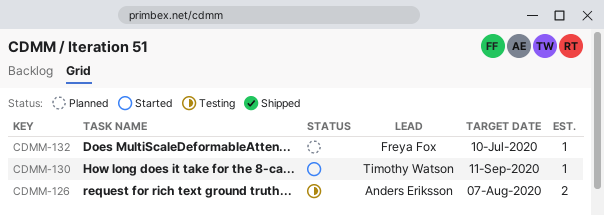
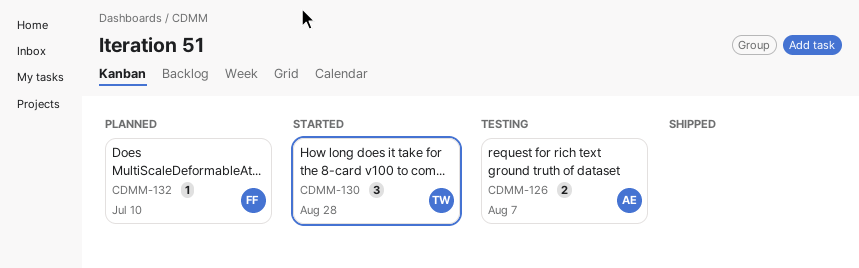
CDMM-130, estimate: 1 -> 3
CDMM-130, due: Sep 11 -> Aug 28

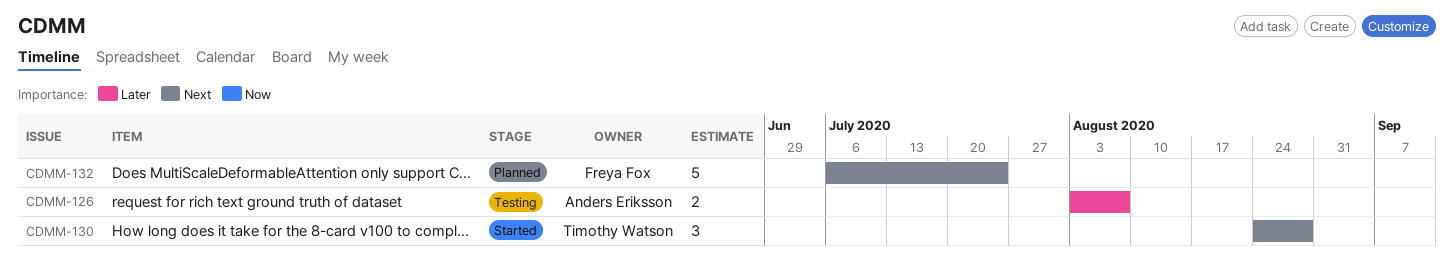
CDMM-132, estimate: 1 -> 5
CDMM-132, due: Jul 10 -> Jul 24

